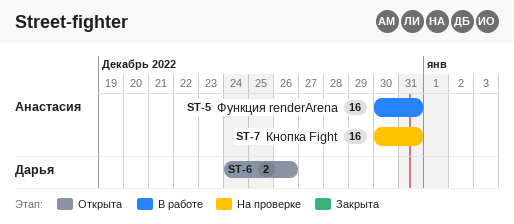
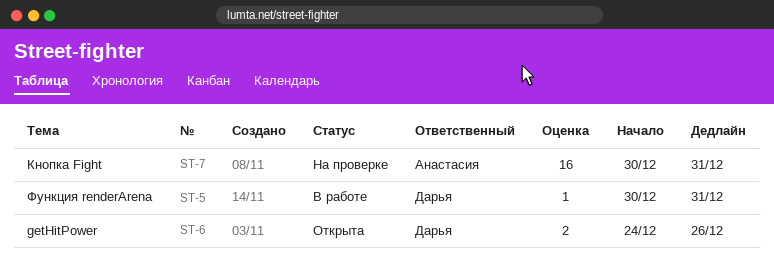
ST-5, owner: Анастасия -> Дарья
ST-5, estimate: 16 -> 1

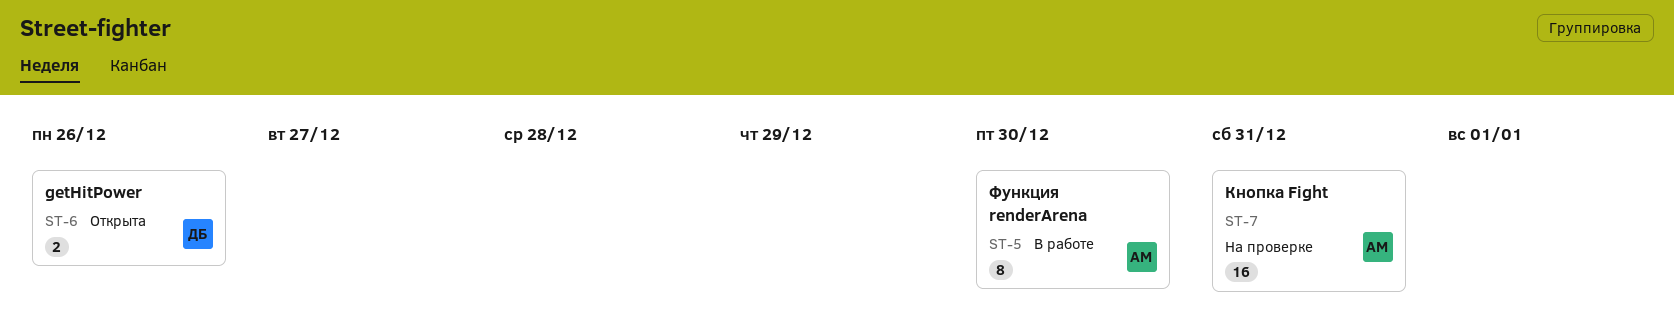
ST-5, owner: Дарья -> Анастасия
ST-5, estimate: 1 -> 8
ST-5, due: Dec 31 -> Dec 30

